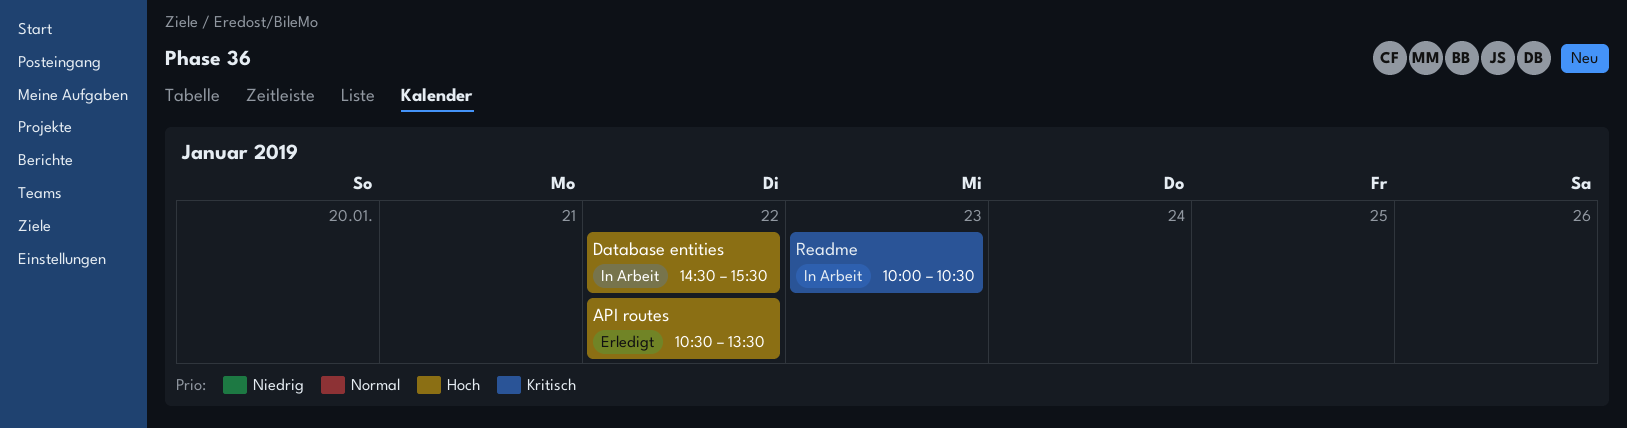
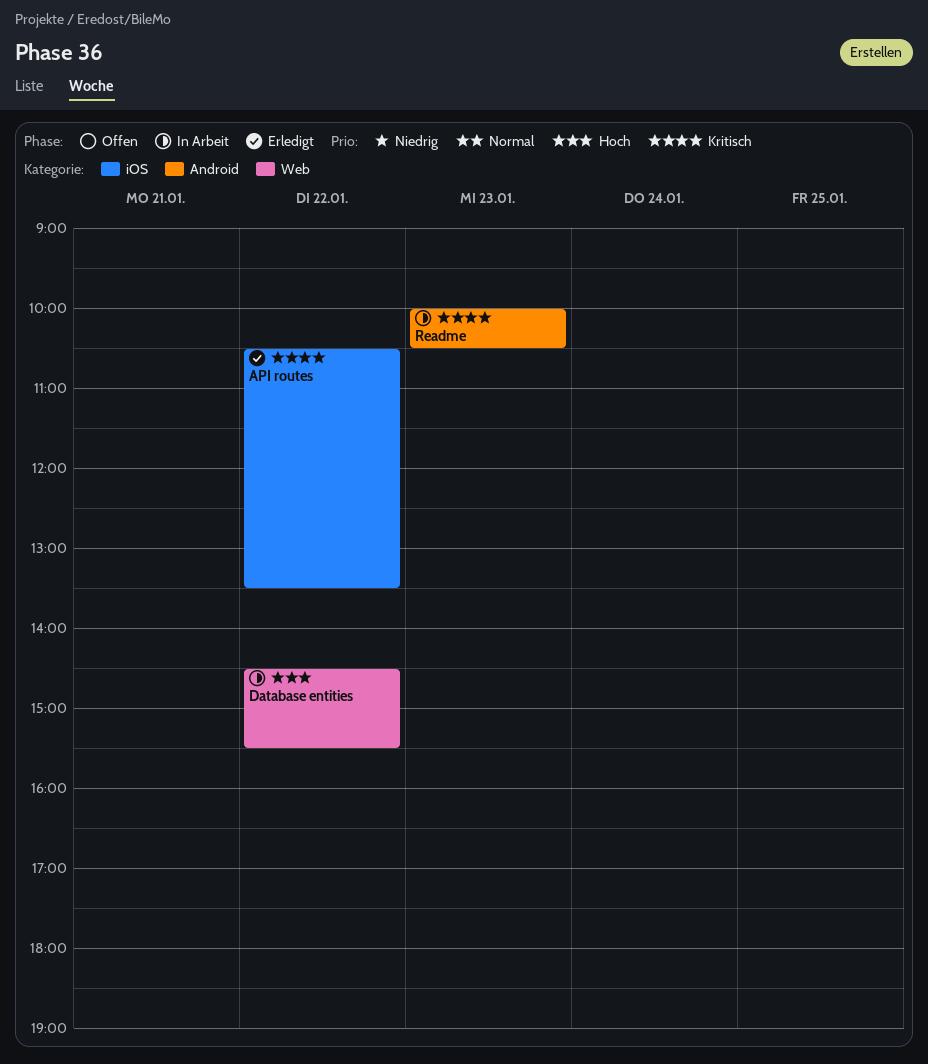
API routes, priority: Hoch -> Kritisch

